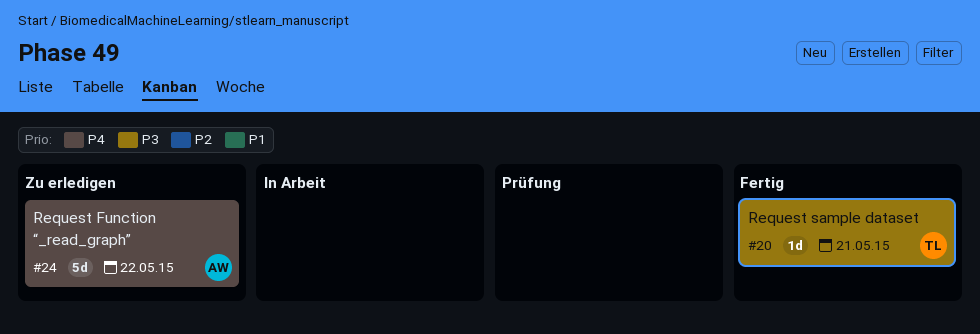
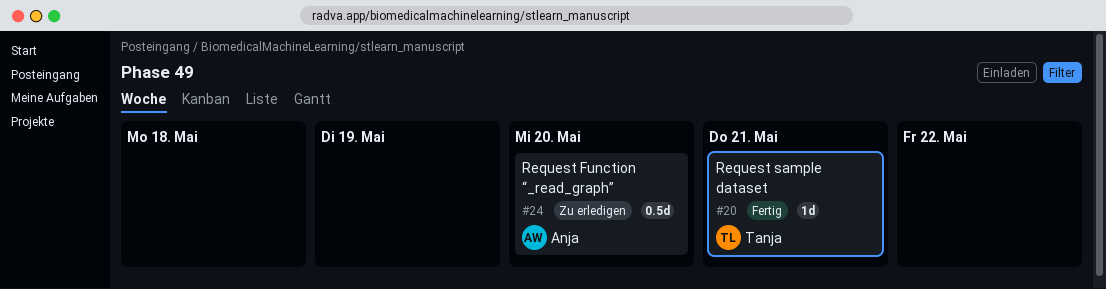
#24, estimate: 5d -> 0.5d
#24, due: May 22 -> May 20

